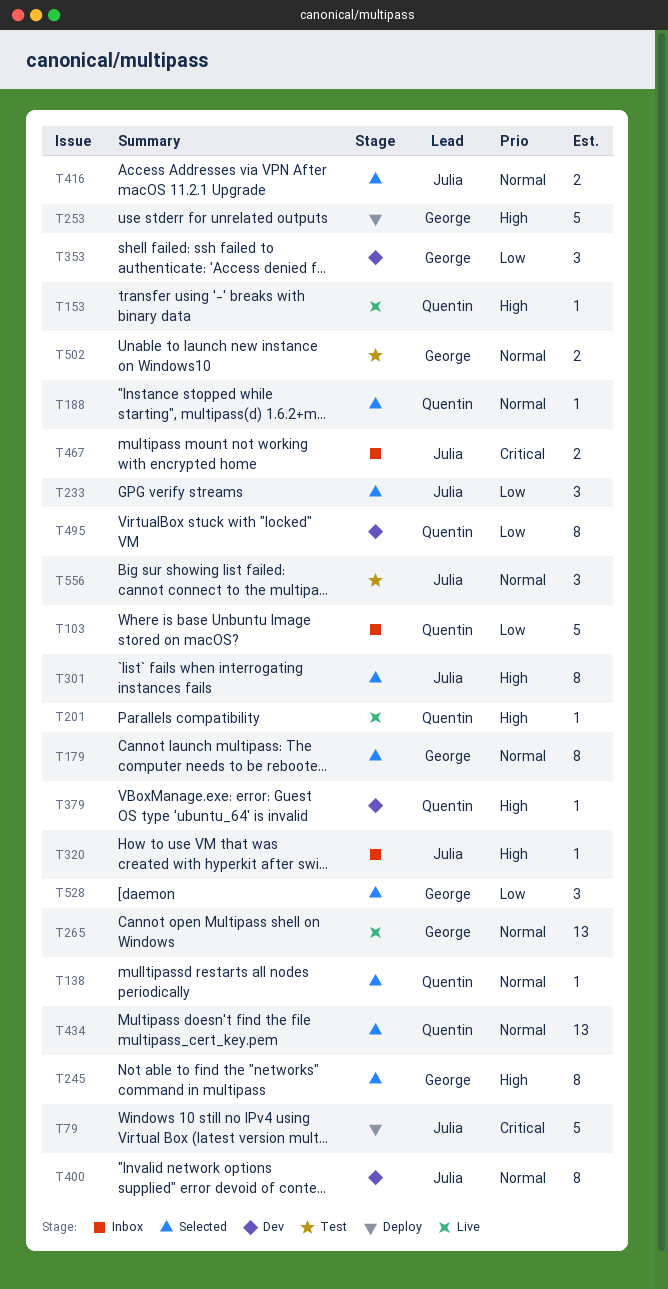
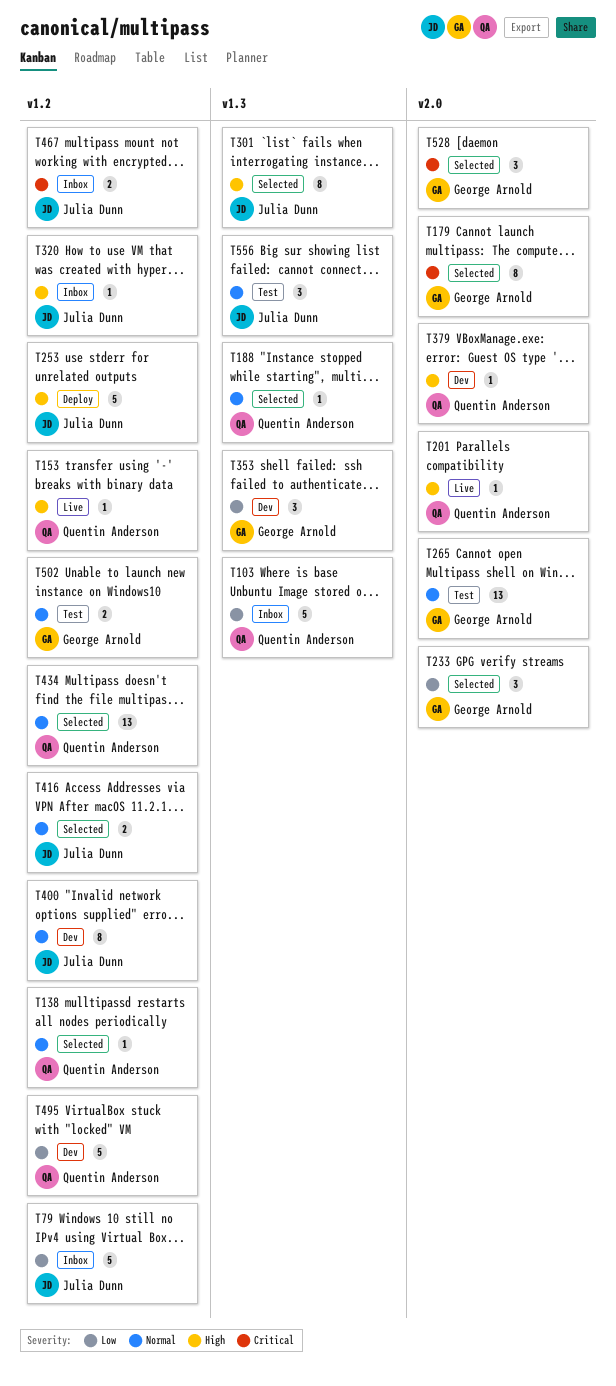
T79, status: Deploy -> Inbox
T79, priority: Critical -> Low
T179, priority: Normal -> Critical
T233, owner: Julia Dunn -> George Arnold
T245: present -> none
T253, owner: George Arnold -> Julia Dunn
T265, status: Live -> Test
T495, estimate: 8 -> 5
T528, priority: Low -> Critical

